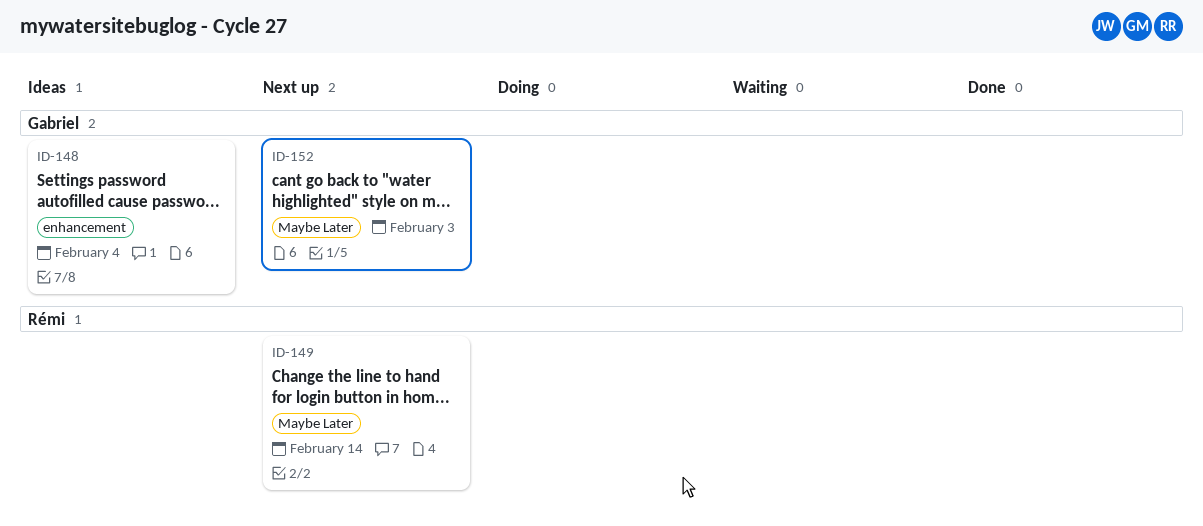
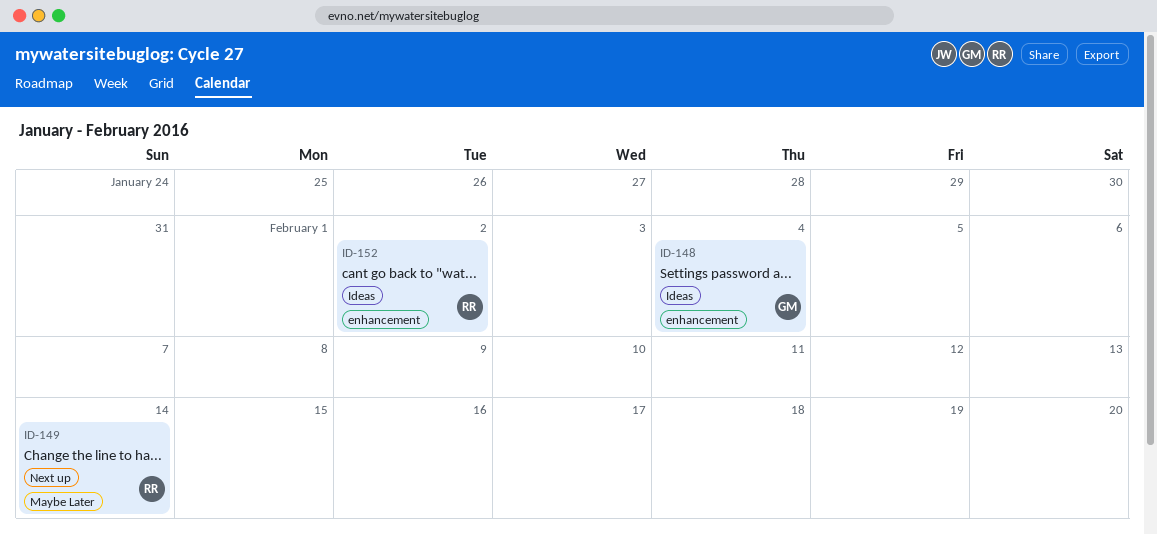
ID-152, status: Next up -> Ideas
ID-152, owner: Gabriel -> Rémi
ID-152, label: Maybe Later -> enhancement
ID-152, due: Feb 3 -> Feb 2

